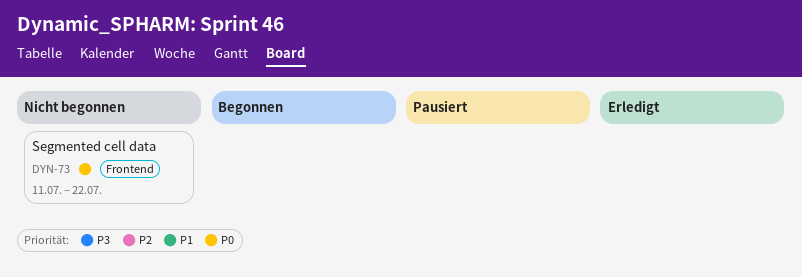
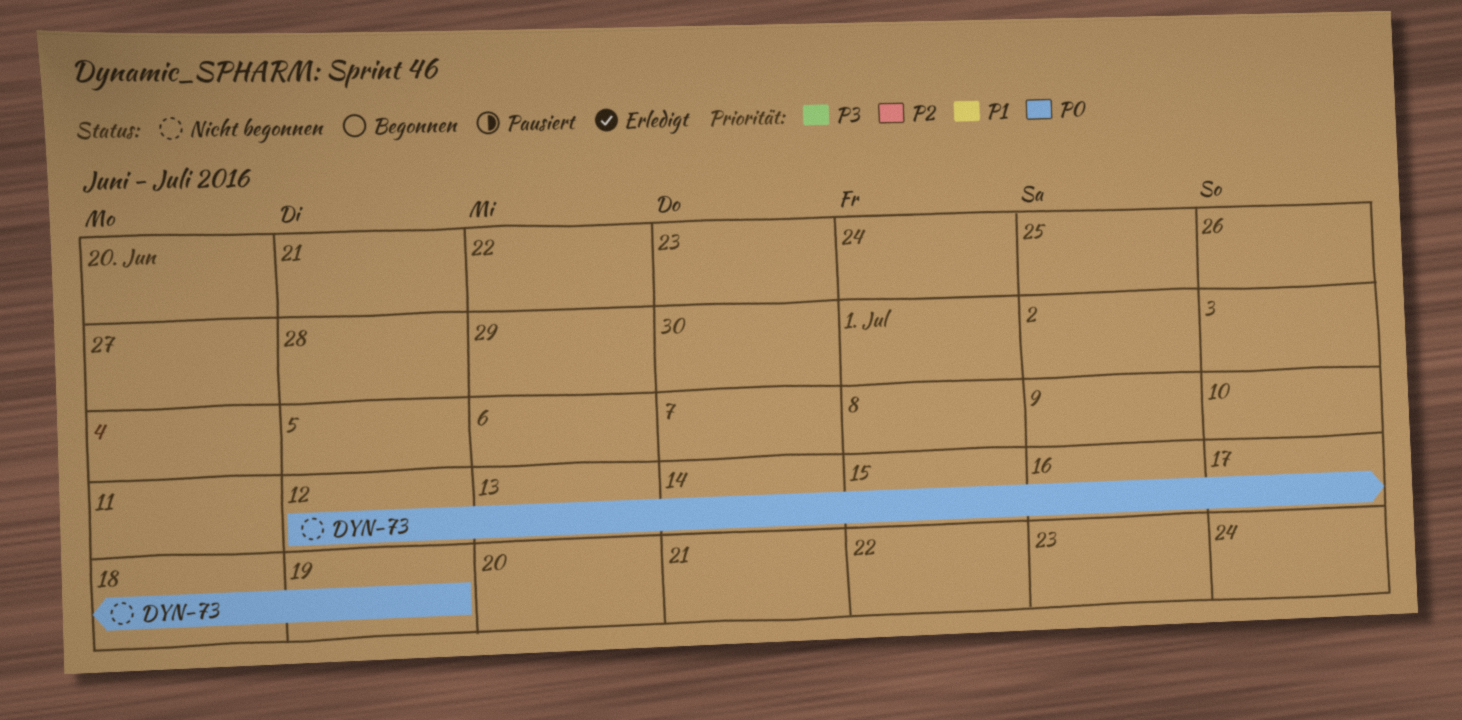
DYN-73, start: Jul 11 -> Jul 12
DYN-73, due: Jul 22 -> Jul 19

